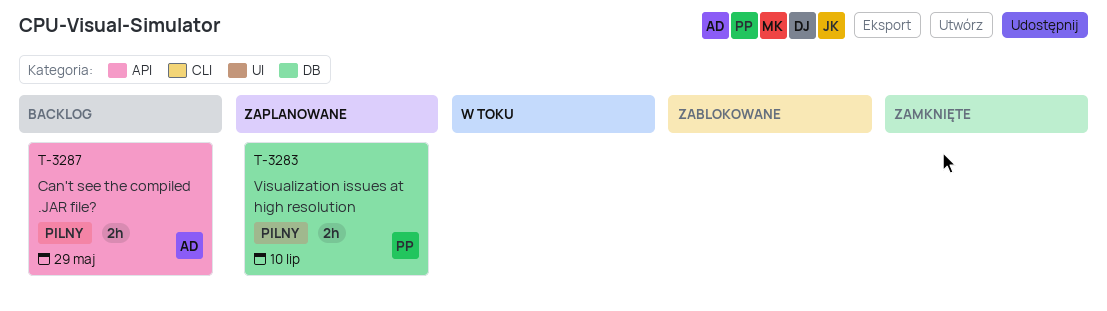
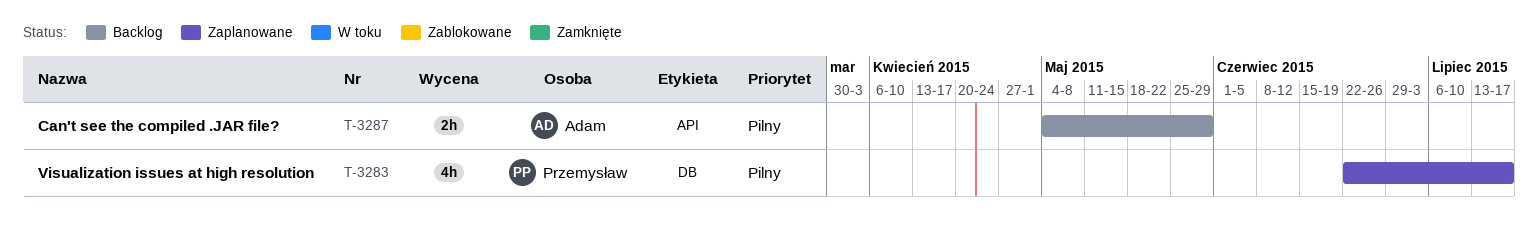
T-3283, estimate: 2h -> 4h
T-3283, due: Jul 10 -> Jul 17

